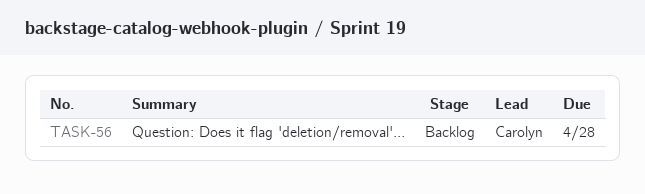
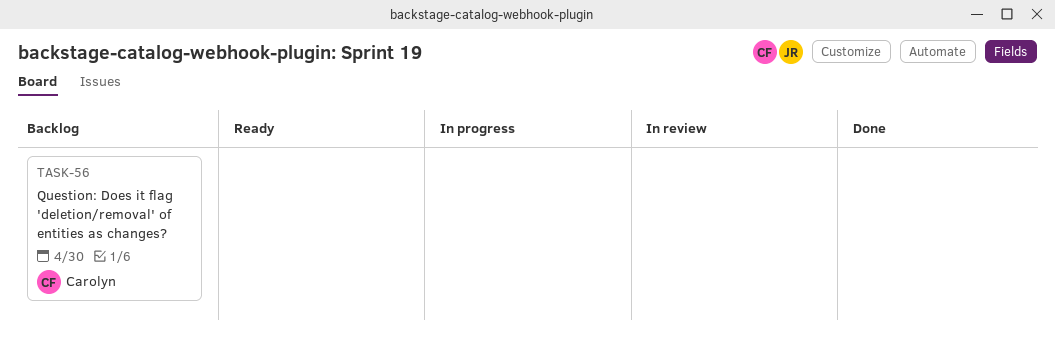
TASK-56, due: Apr 28 -> Apr 30

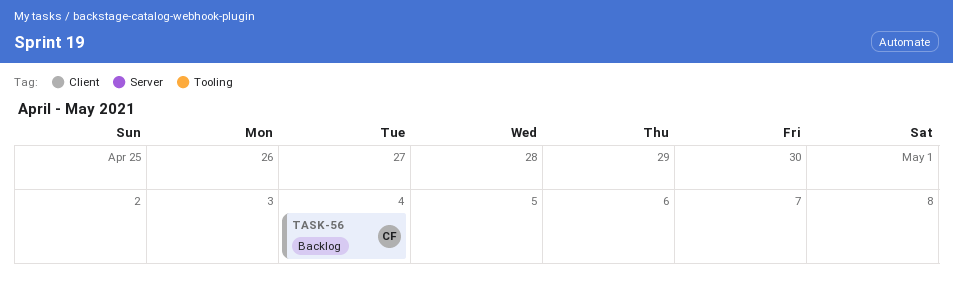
TASK-56, due: Apr 30 -> May 4

